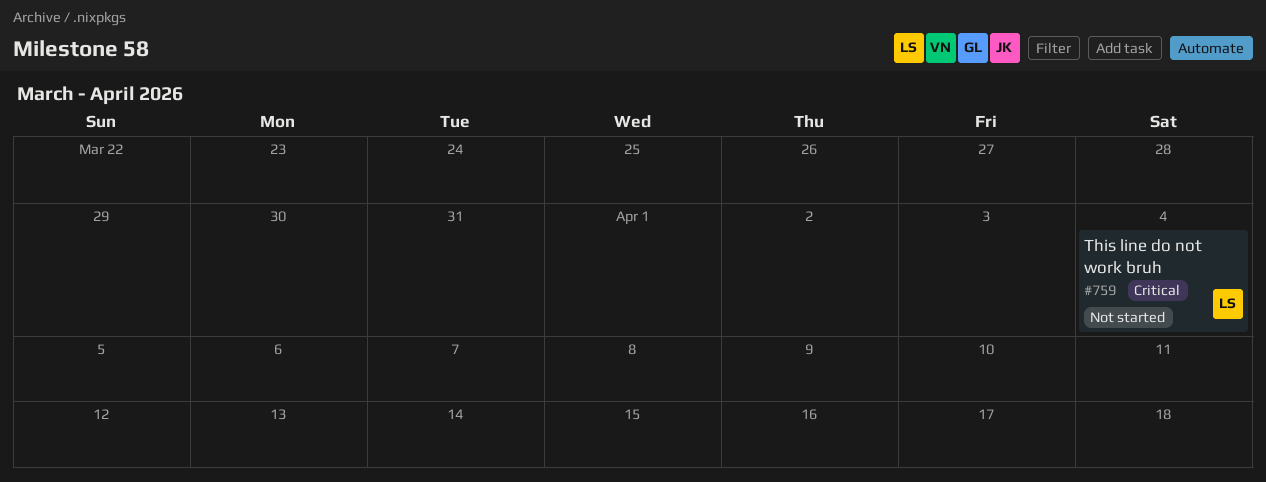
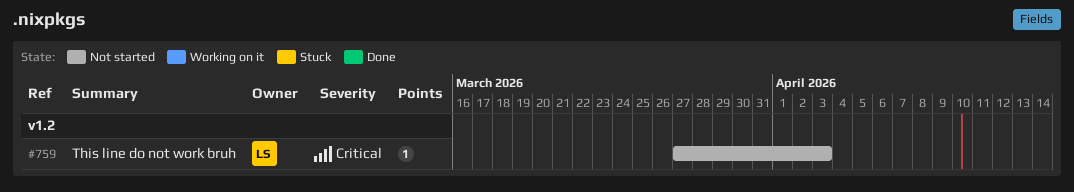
#759, due: Apr 4 -> Apr 3

